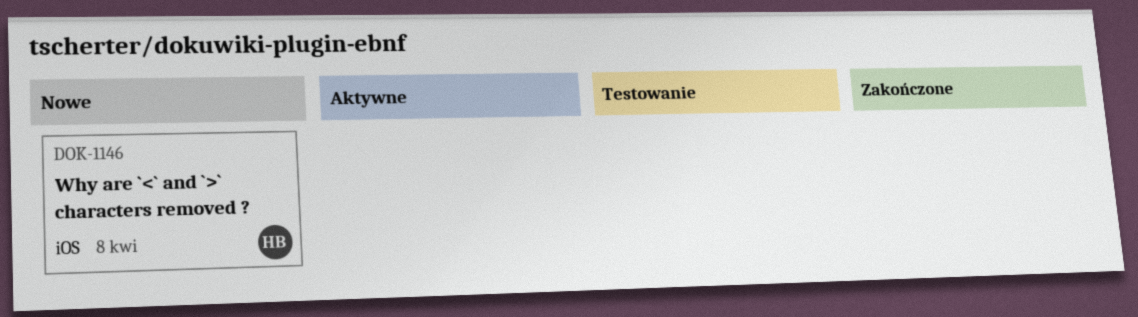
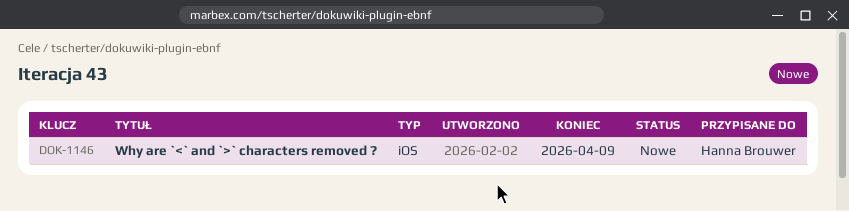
DOK-1146, due: Apr 8 -> Apr 9

